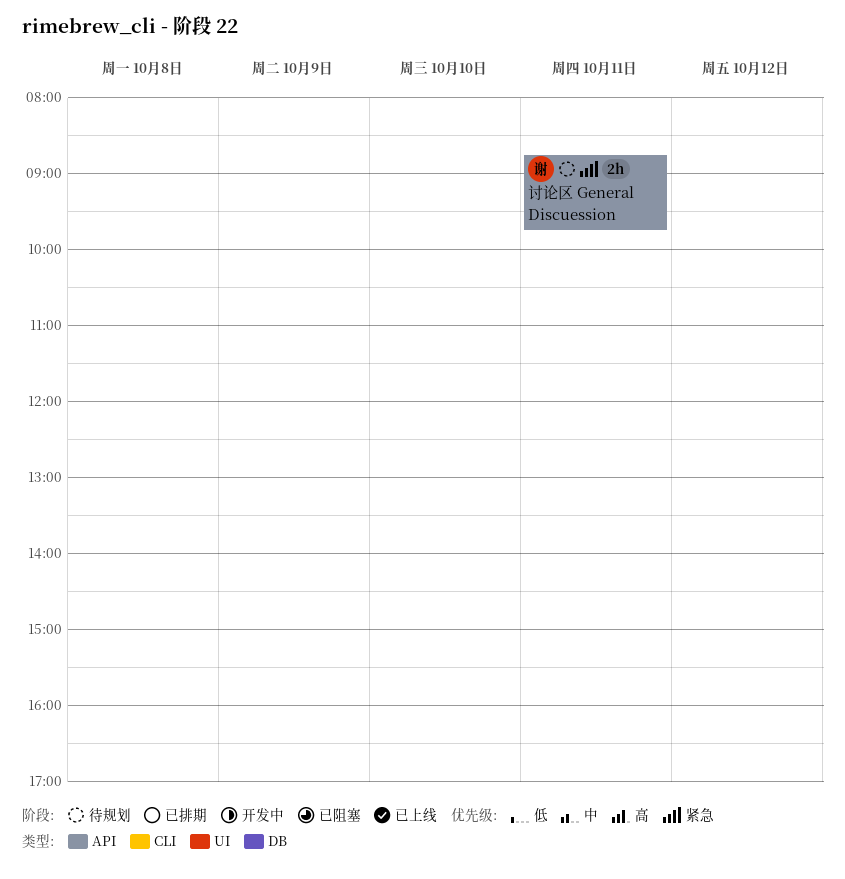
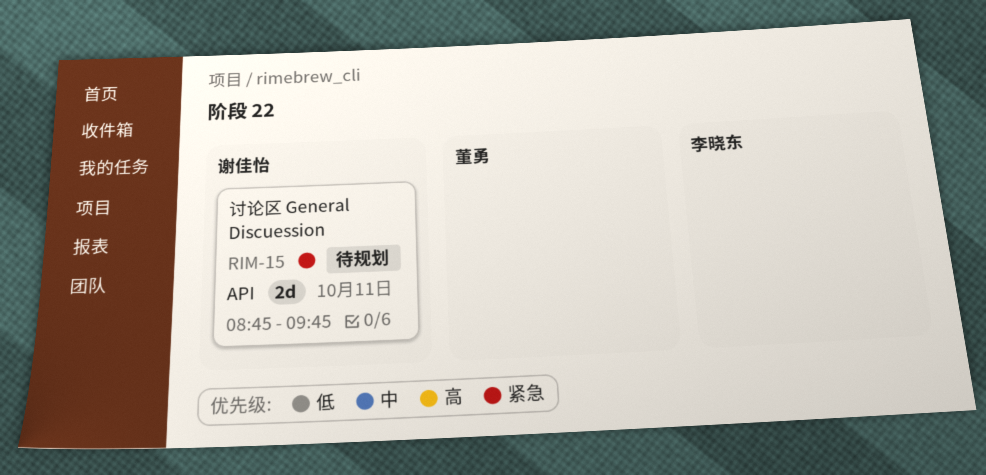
讨论区 General Discuession, estimate: 2h -> 2d

